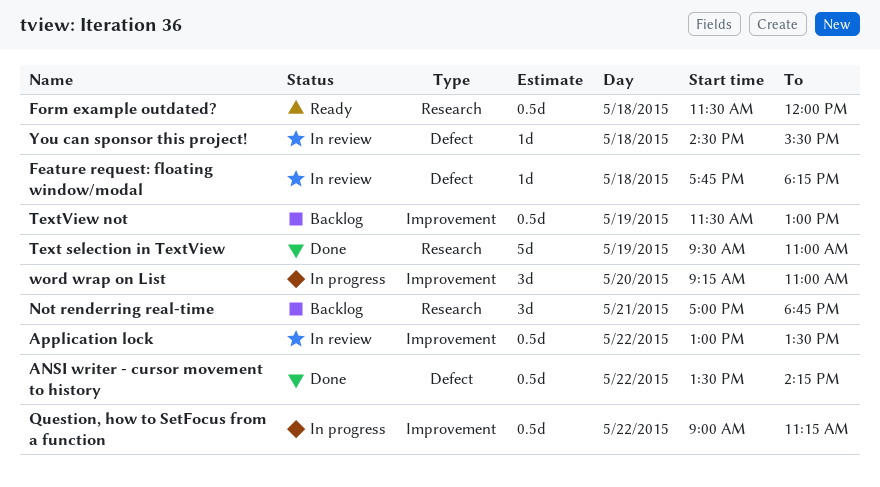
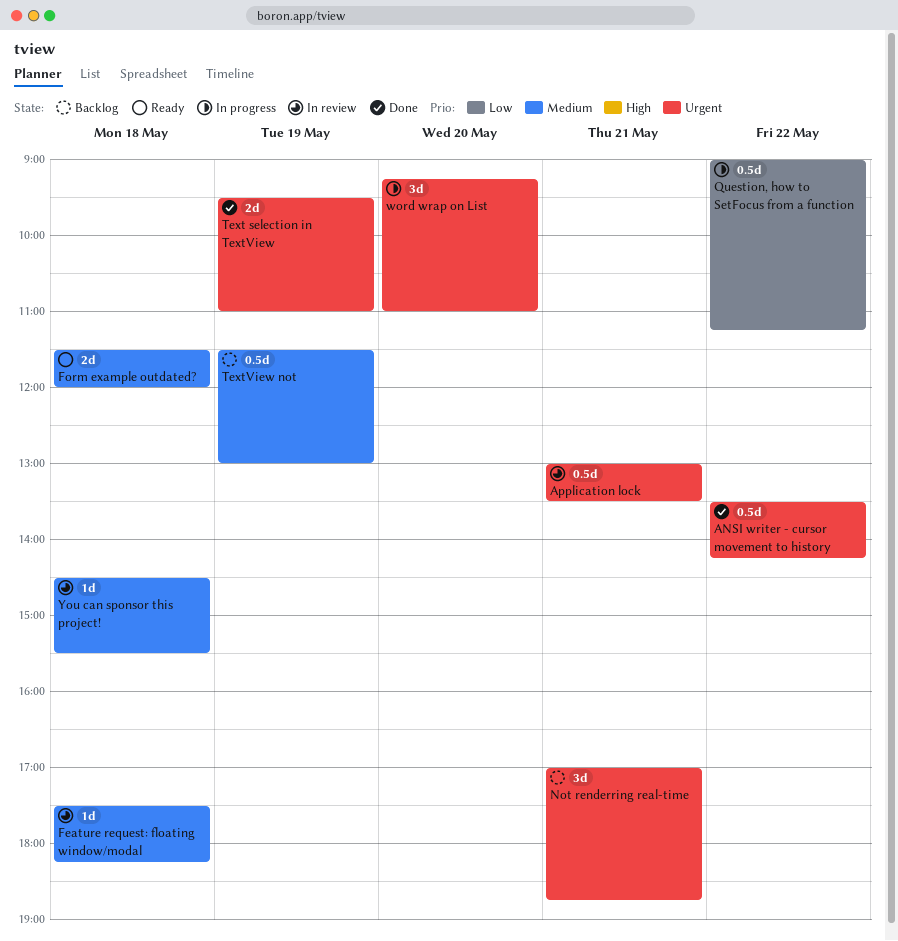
Application lock, day: May 22 -> May 21
Feature request: floating window/modal, begins: 17:45 -> 17:30
Form example outdated?, estimate: 0.5d -> 2d
Text selection in TextView, estimate: 5d -> 2d

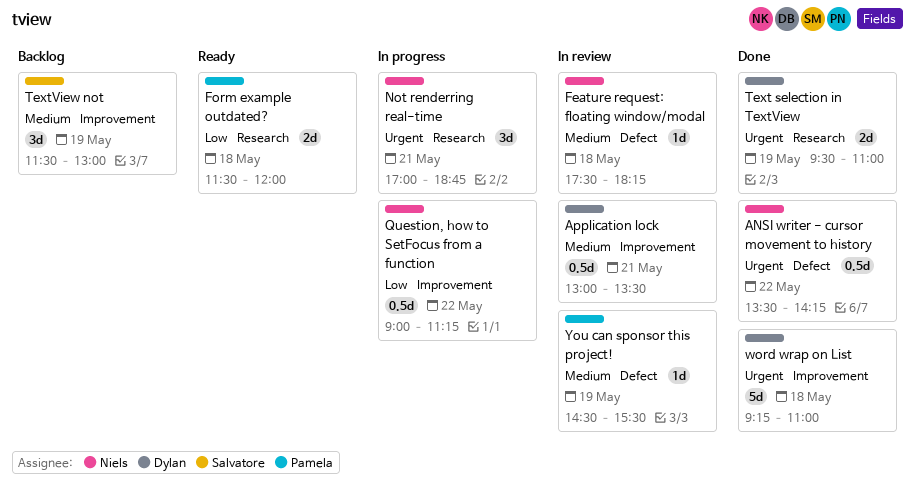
Application lock, priority: Urgent -> Medium
Form example outdated?, priority: Medium -> Low
Not renderring real-time, status: Backlog -> In progress
TextView not, estimate: 0.5d -> 3d
word wrap on List, status: In progress -> Done
word wrap on List, estimate: 3d -> 5d
word wrap on List, day: May 20 -> May 18
You can sponsor this project!, day: May 18 -> May 19

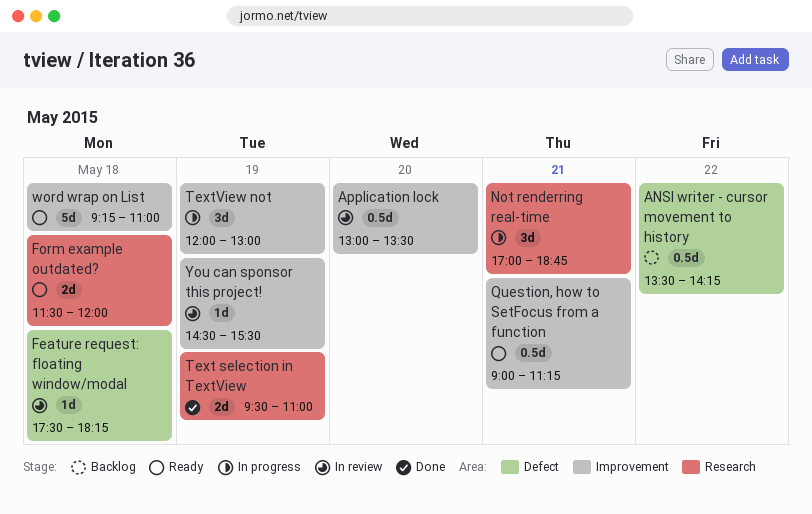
ANSI writer - cursor movement to history, status: Done -> Backlog
Application lock, day: May 21 -> May 20
Question, how to SetFocus from a function, status: In progress -> Ready
Question, how to SetFocus from a function, day: May 22 -> May 21
TextView not, status: Backlog -> In progress
TextView not, begins: 11:30 -> 12:00
word wrap on List, status: Done -> Ready
You can sponsor this project!, label: Defect -> Improvement

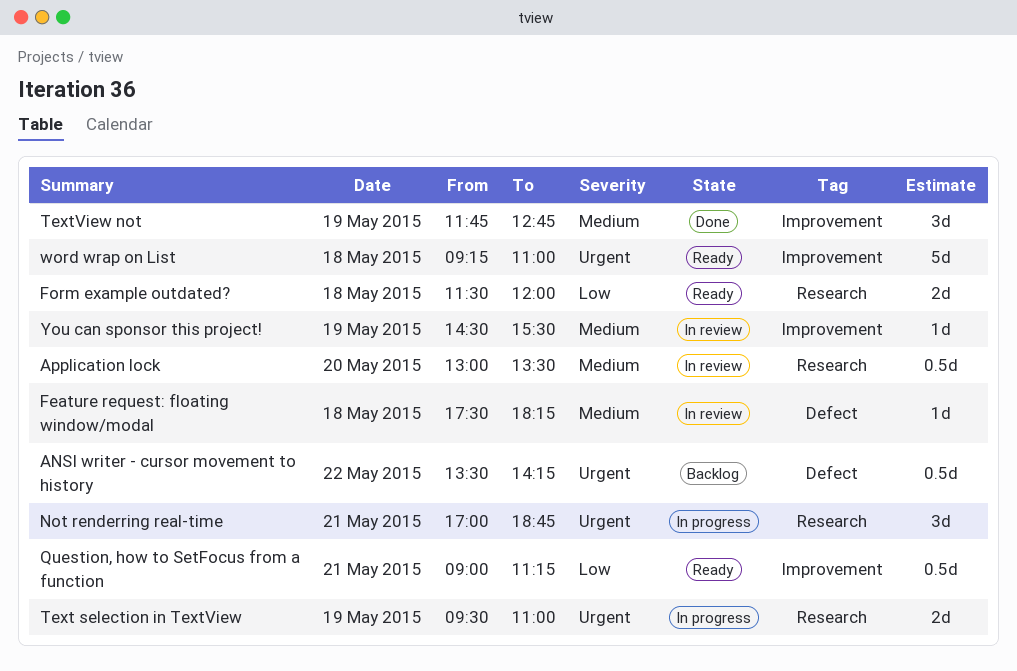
Application lock, label: Improvement -> Research
Text selection in TextView, status: Done -> In progress
TextView not, status: In progress -> Done
TextView not, begins: 12:00 -> 11:45
TextView not, ends: 13:00 -> 12:45

